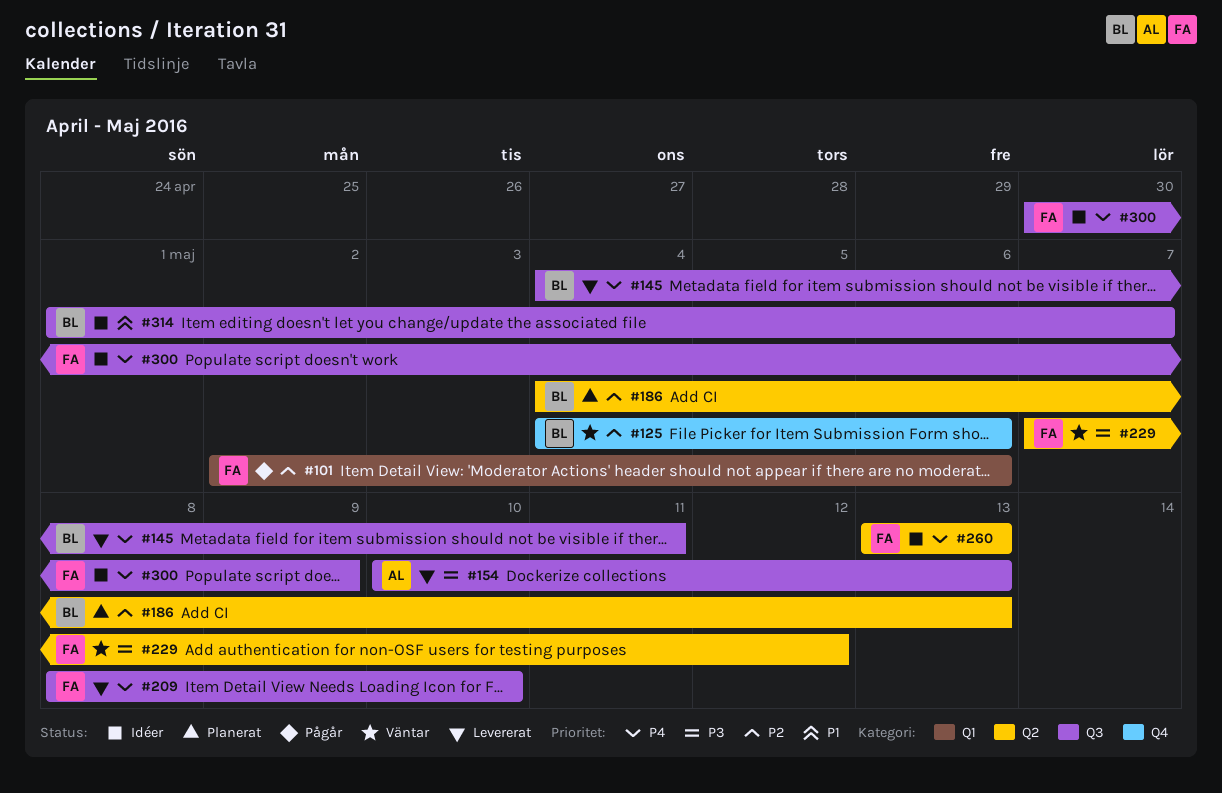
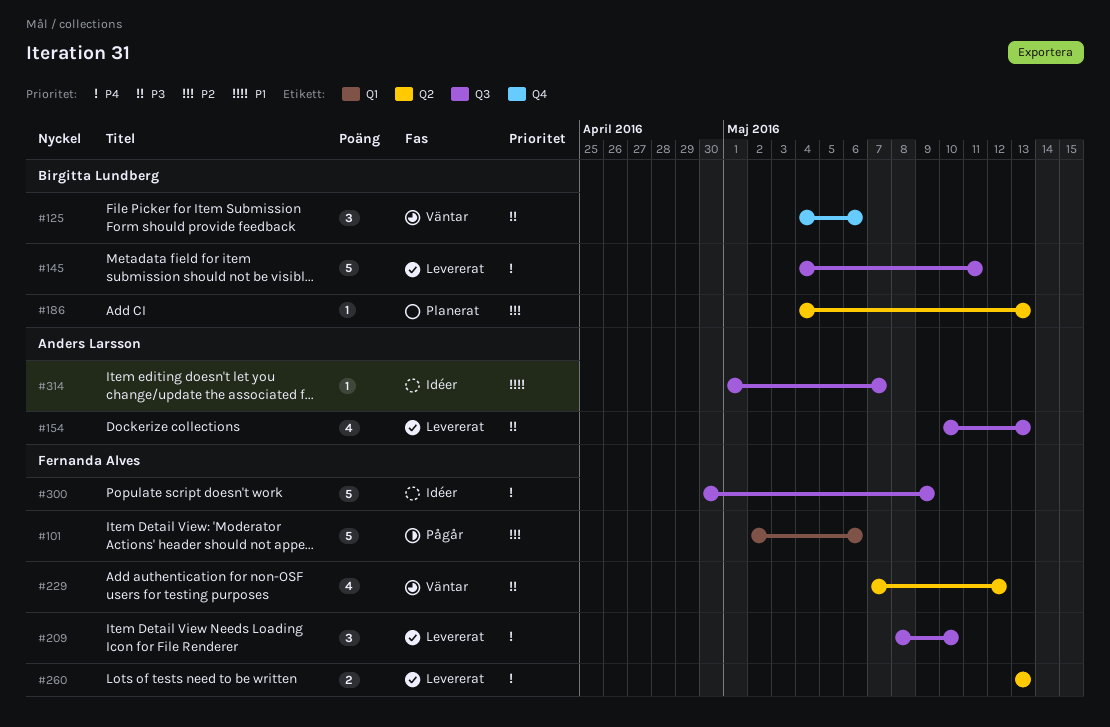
#125, priority: P2 -> P3
#260, status: Idéer -> Levererat
#314, owner: Birgitta Lundberg -> Anders Larsson

